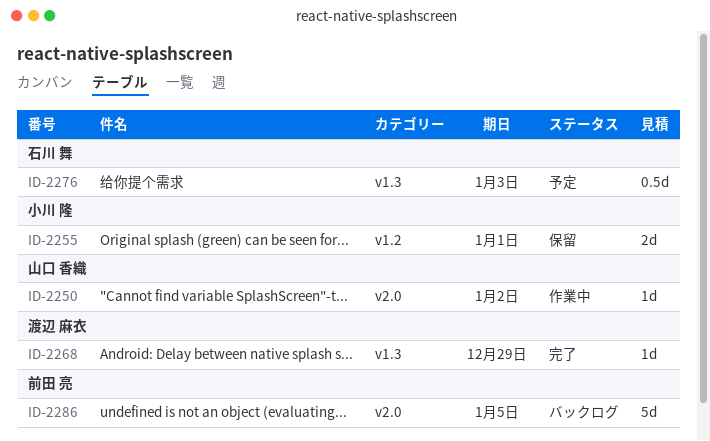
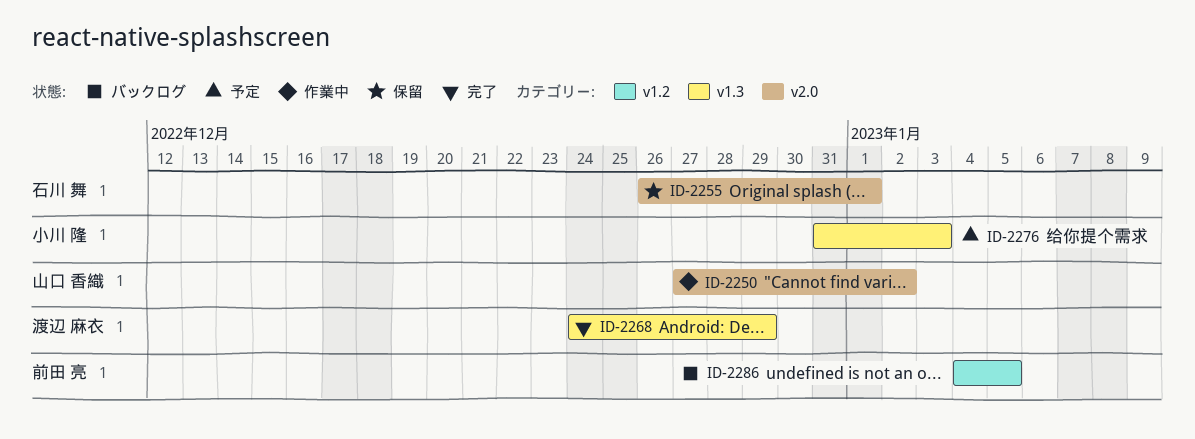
ID-2255, owner: 小川 隆 -> 石川 舞
ID-2255, label: v1.2 -> v2.0
ID-2276, owner: 石川 舞 -> 小川 隆
ID-2286, label: v2.0 -> v1.2

